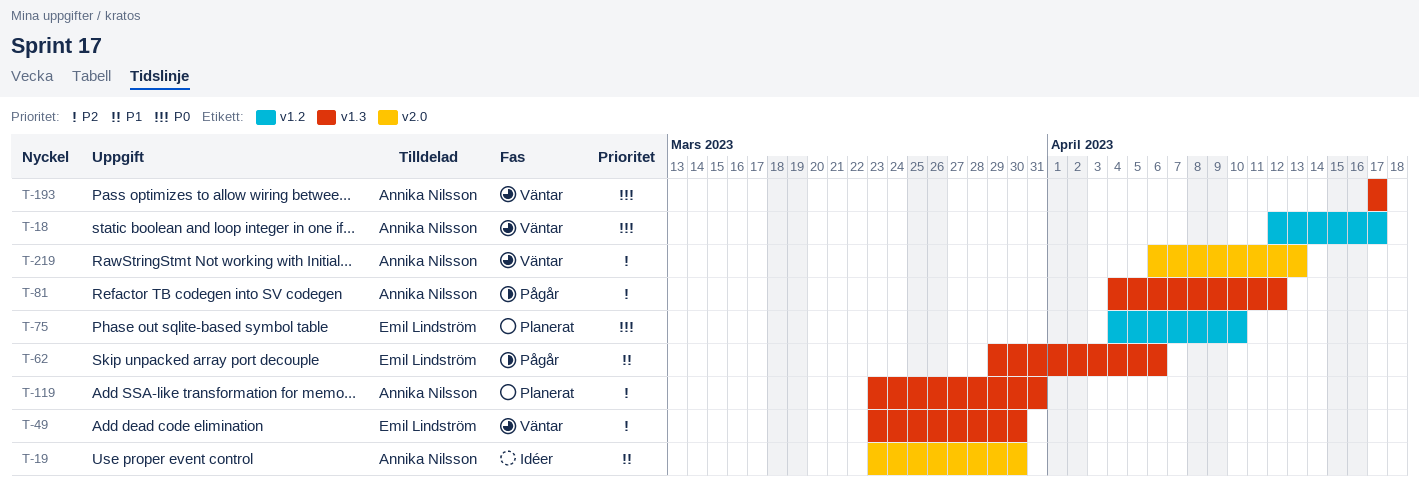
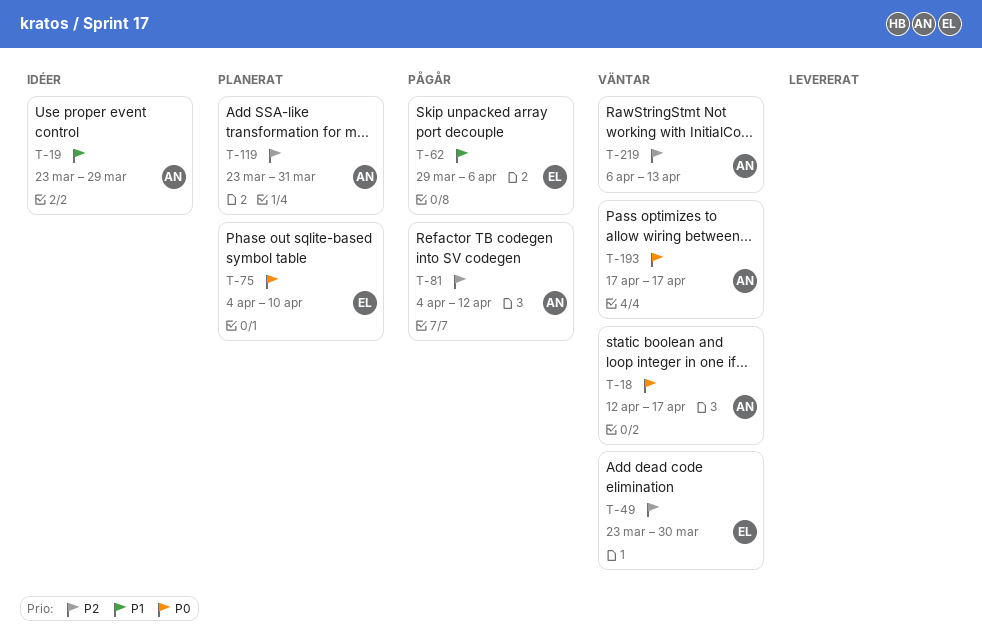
T-19, due: Mar 30 -> Mar 29

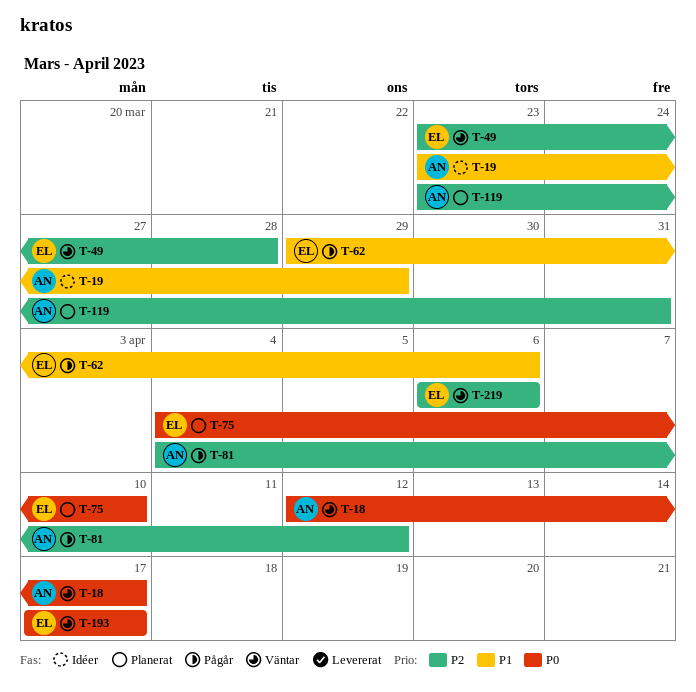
T-49, due: Mar 30 -> Mar 28
T-193, owner: AN -> EL
T-219, owner: AN -> EL
T-219, due: Apr 13 -> Apr 6

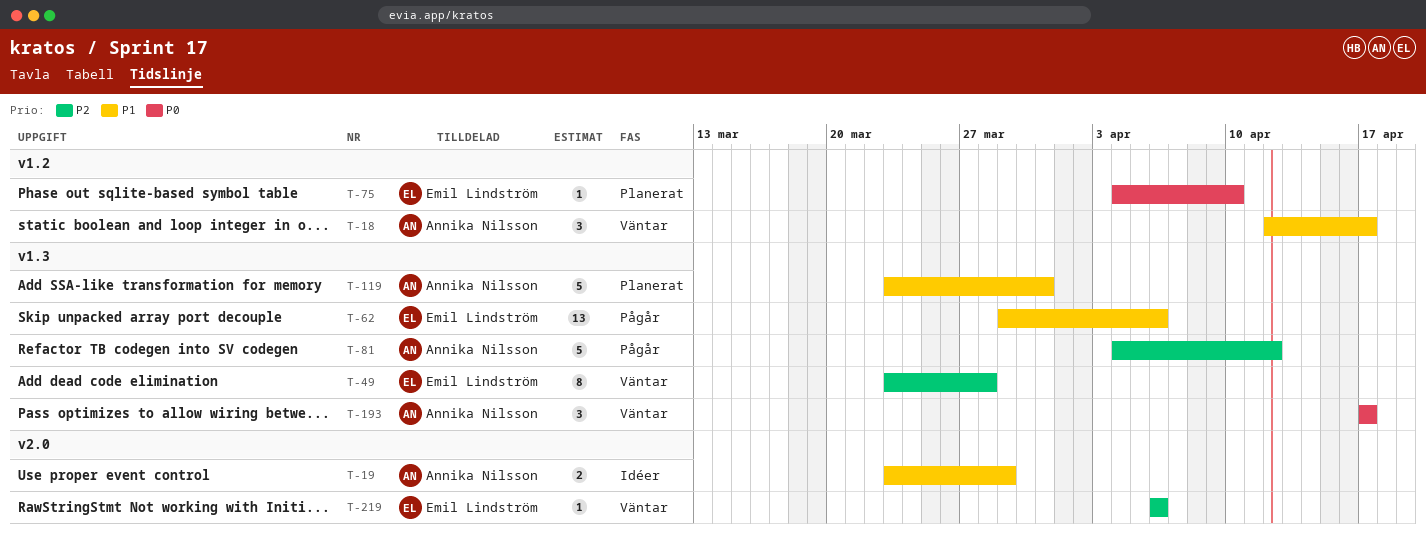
T-18, priority: P0 -> P1
T-119, priority: P2 -> P1
T-193, owner: Emil Lindström -> Annika Nilsson

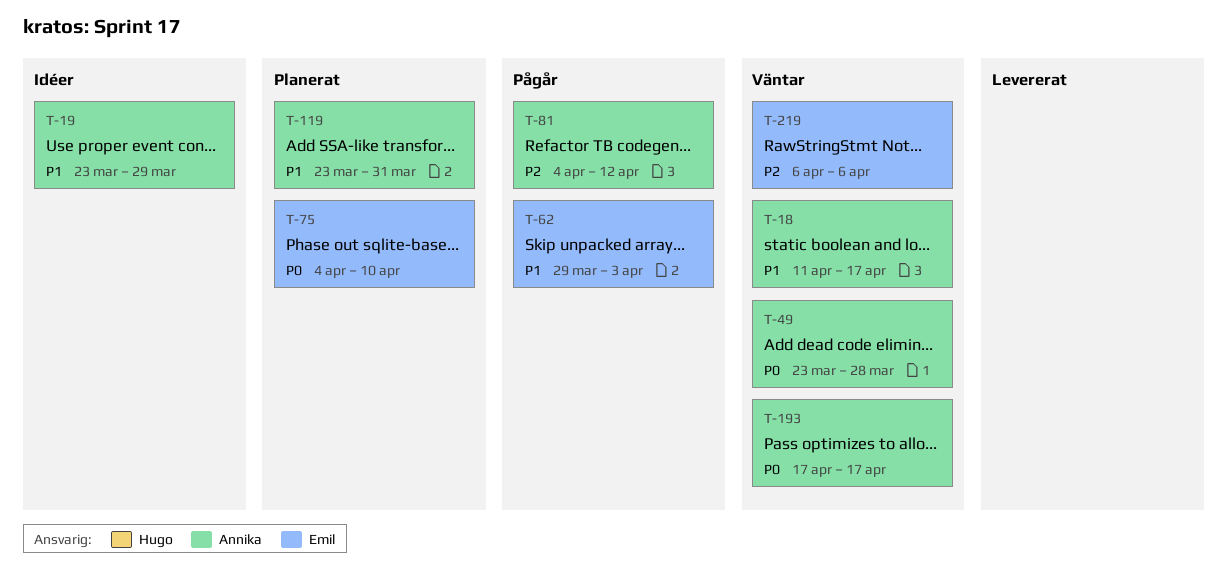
T-18, start: Apr 12 -> Apr 11
T-49, owner: Emil Lindström -> Annika Nilsson
T-49, priority: P2 -> P0
T-62, due: Apr 6 -> Apr 3

